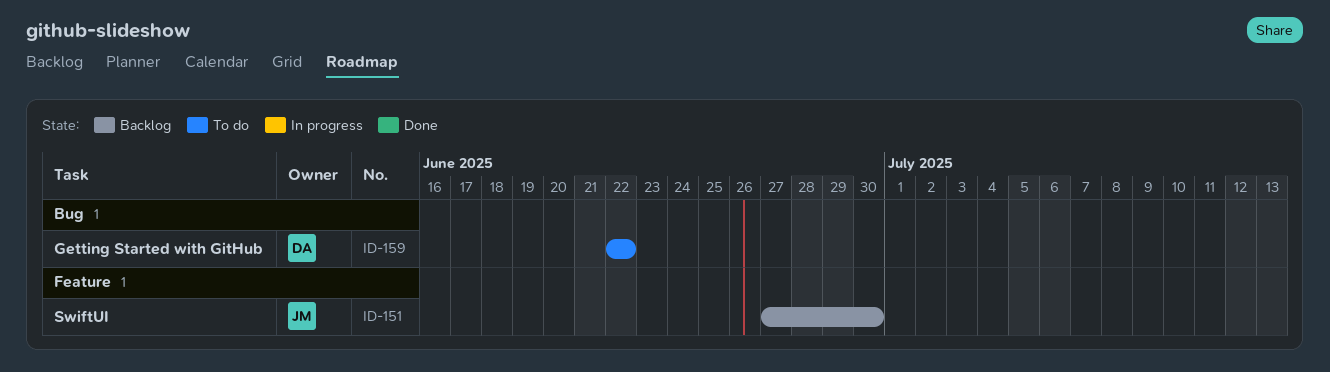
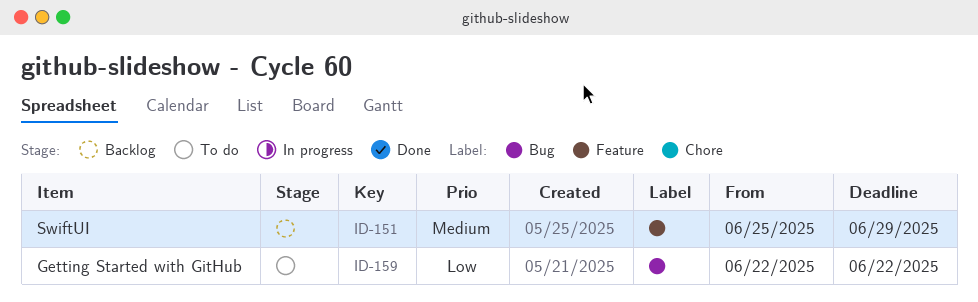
ID-151, start: Jun 27 -> Jun 25
ID-151, due: Jun 30 -> Jun 29

